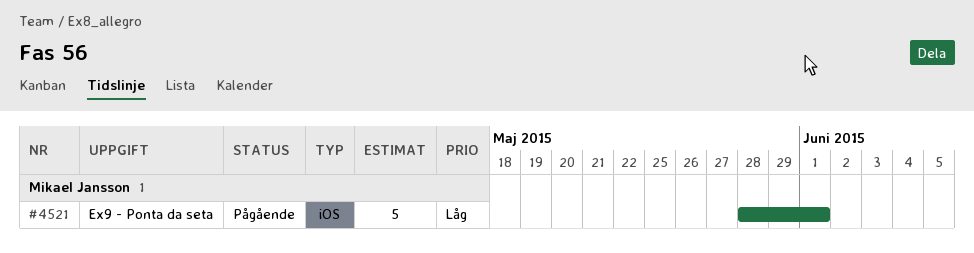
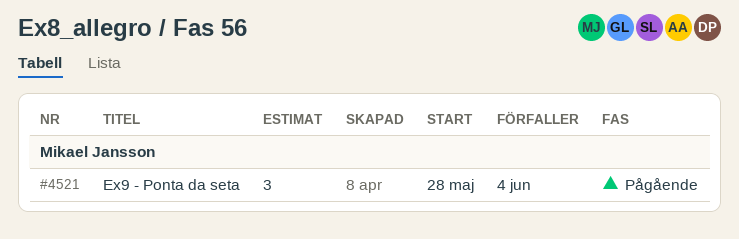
#4521, estimate: 5 -> 3
#4521, due: Jun 1 -> Jun 4

